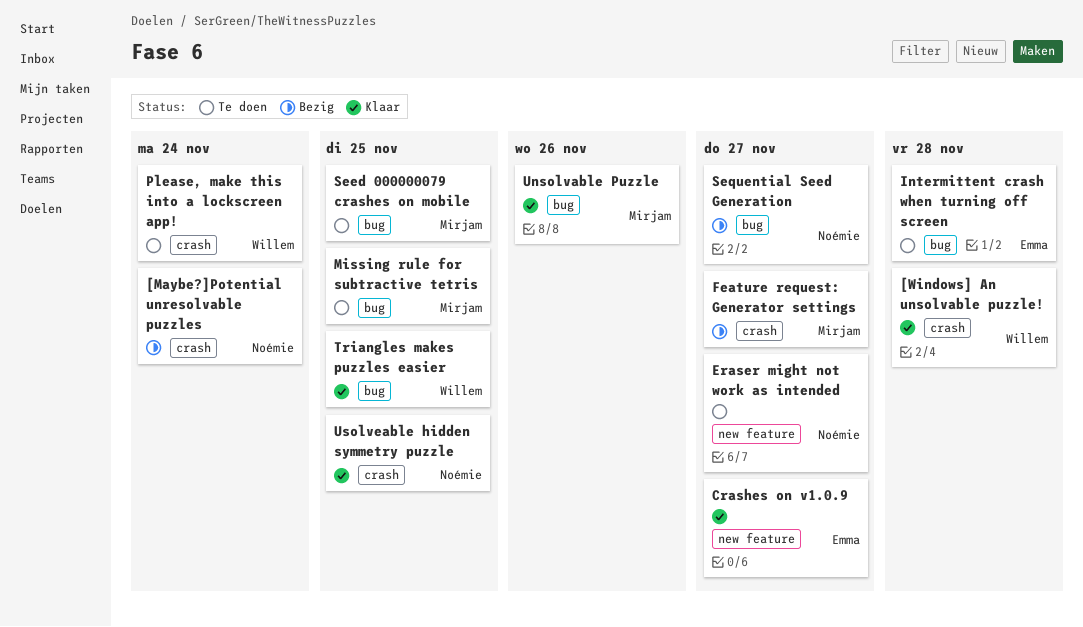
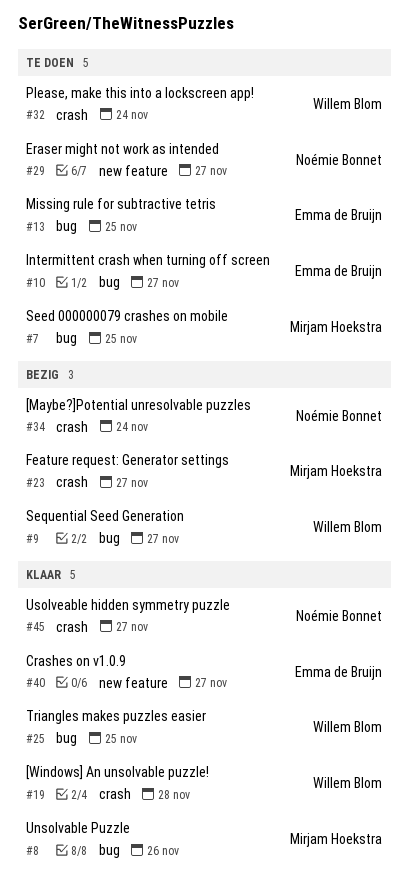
Intermittent crash when turning off screen, due: Nov 28 -> Nov 27
Missing rule for subtractive tetris, owner: Mirjam Hoekstra -> Emma de Bruijn
Sequential Seed Generation, owner: Noémie Bonnet -> Willem Blom
Usolveable hidden symmetry puzzle, due: Nov 25 -> Nov 27

